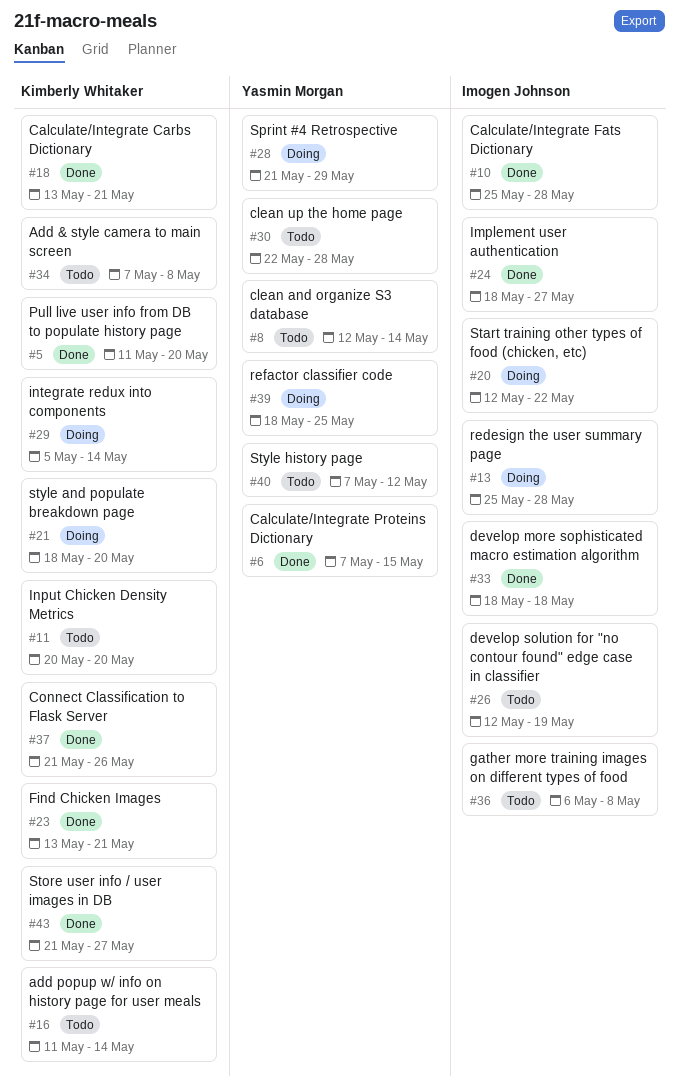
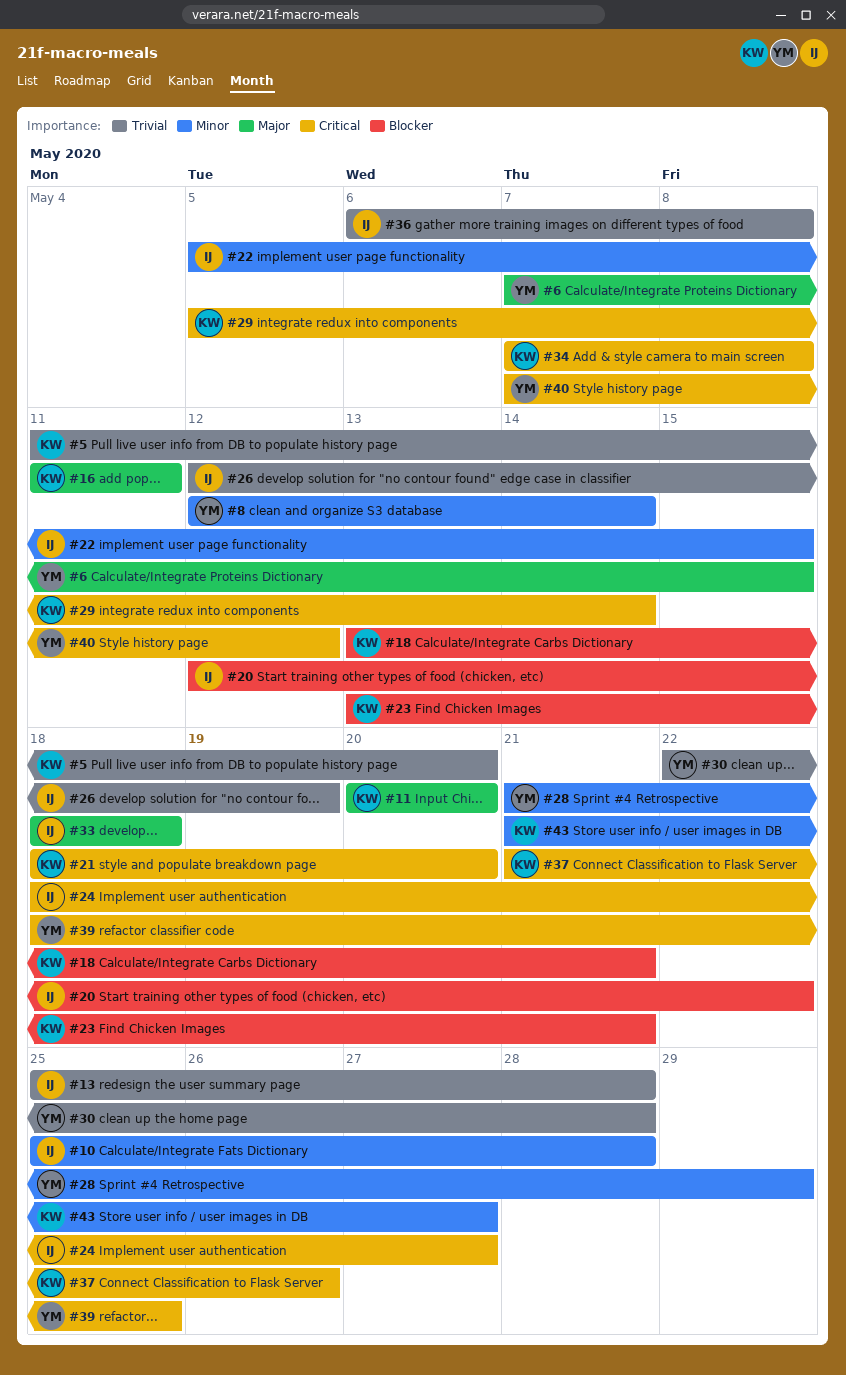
#16, due: May 14 -> May 11
#22: none -> present

